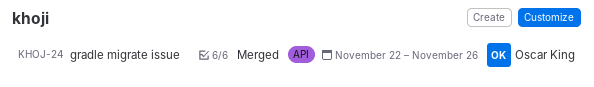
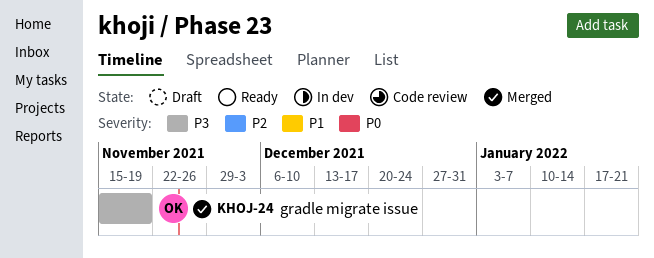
KHOJ-24, start: Nov 22 -> Nov 15
KHOJ-24, due: Nov 26 -> Nov 19

